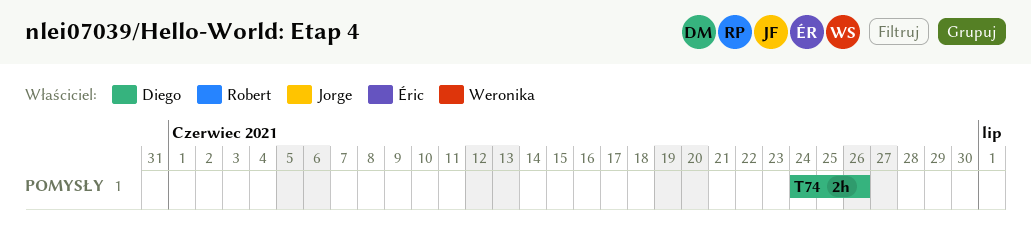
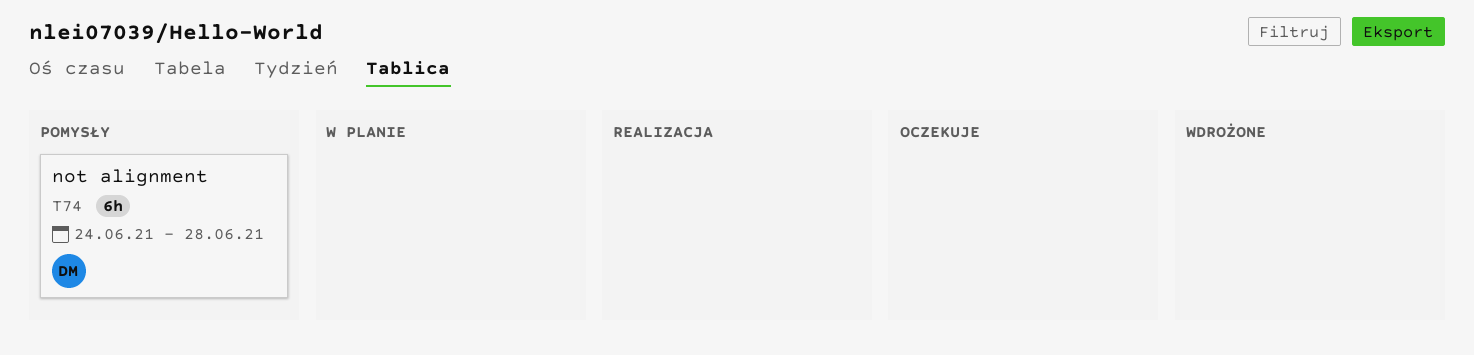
T74, estimate: 2h -> 6h
T74, due: Jun 26 -> Jun 28

